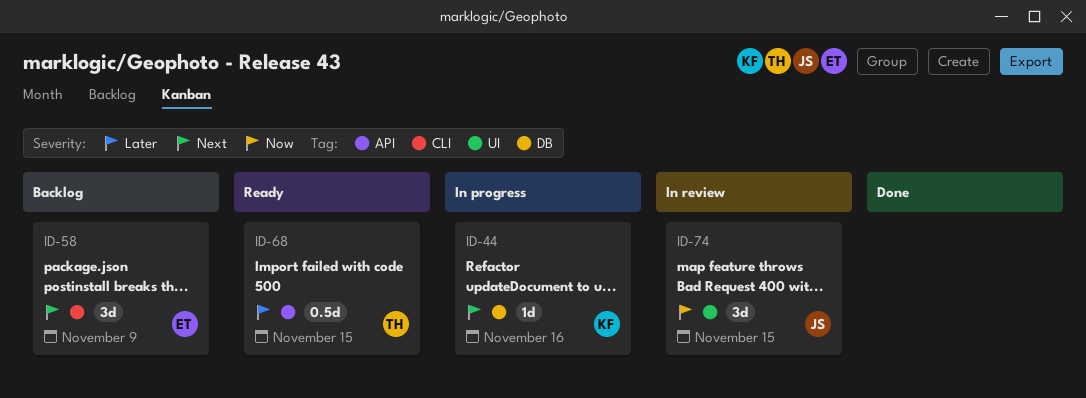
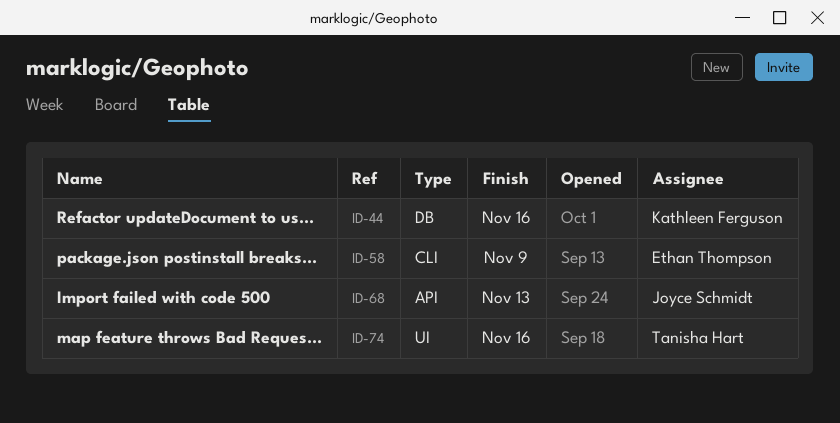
ID-68, owner: Tanisha Hart -> Joyce Schmidt
ID-68, due: Nov 15 -> Nov 13
ID-74, owner: Joyce Schmidt -> Tanisha Hart
ID-74, due: Nov 15 -> Nov 16

